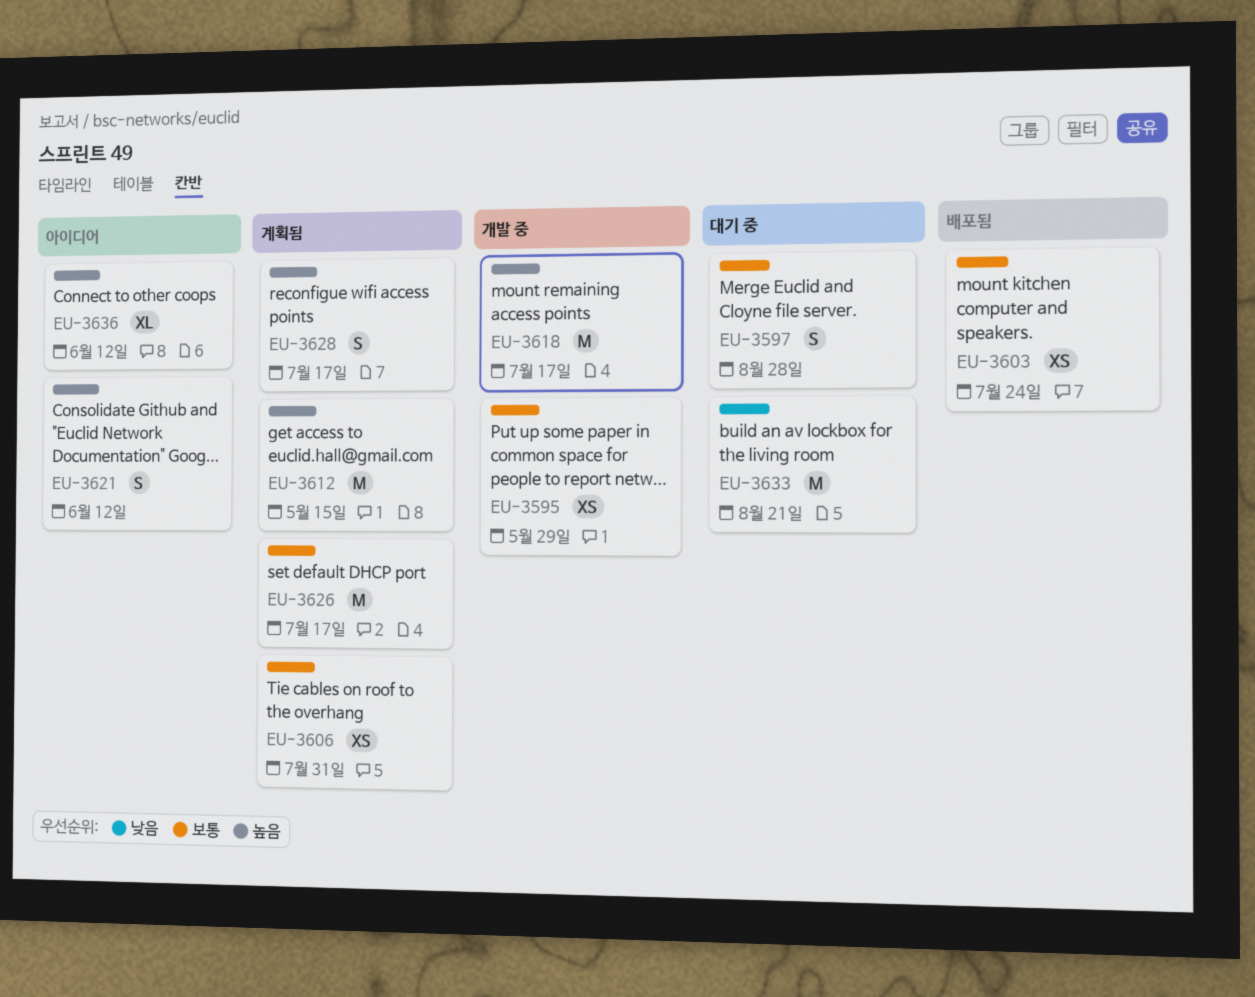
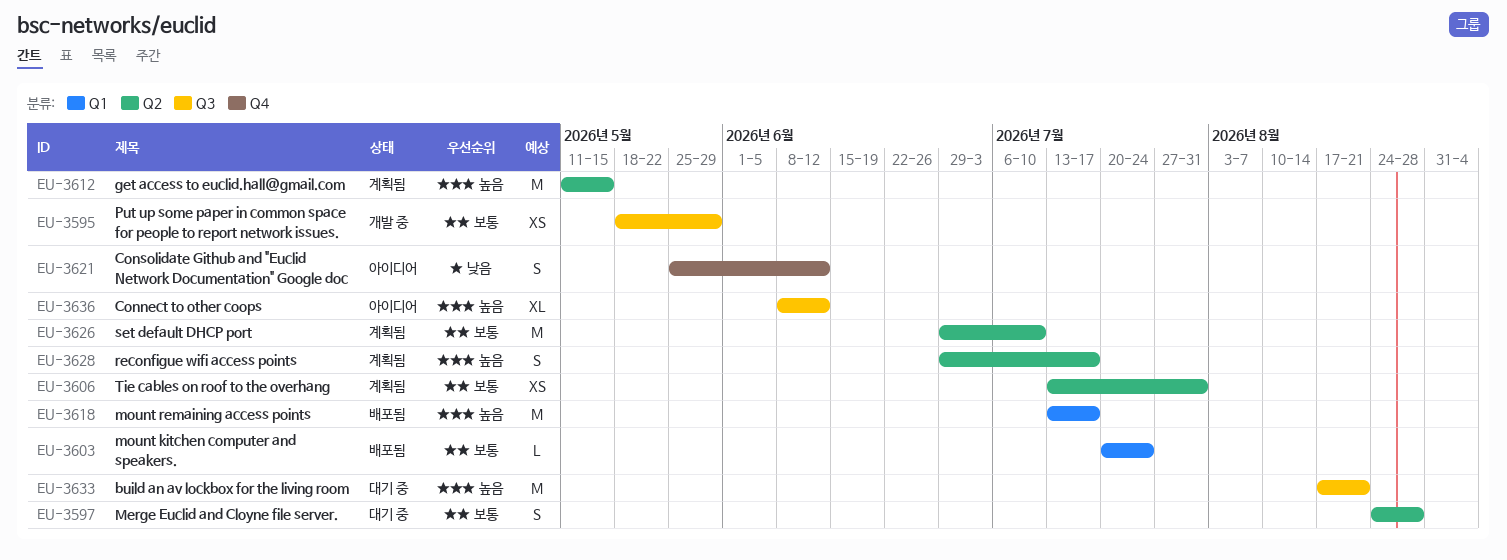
EU-3603, estimate: XS -> L
EU-3618, status: 개발 중 -> 배포됨
EU-3621, priority: 높음 -> 낮음
EU-3626, due: Jul 17 -> Jul 10
EU-3633, priority: 낮음 -> 높음

